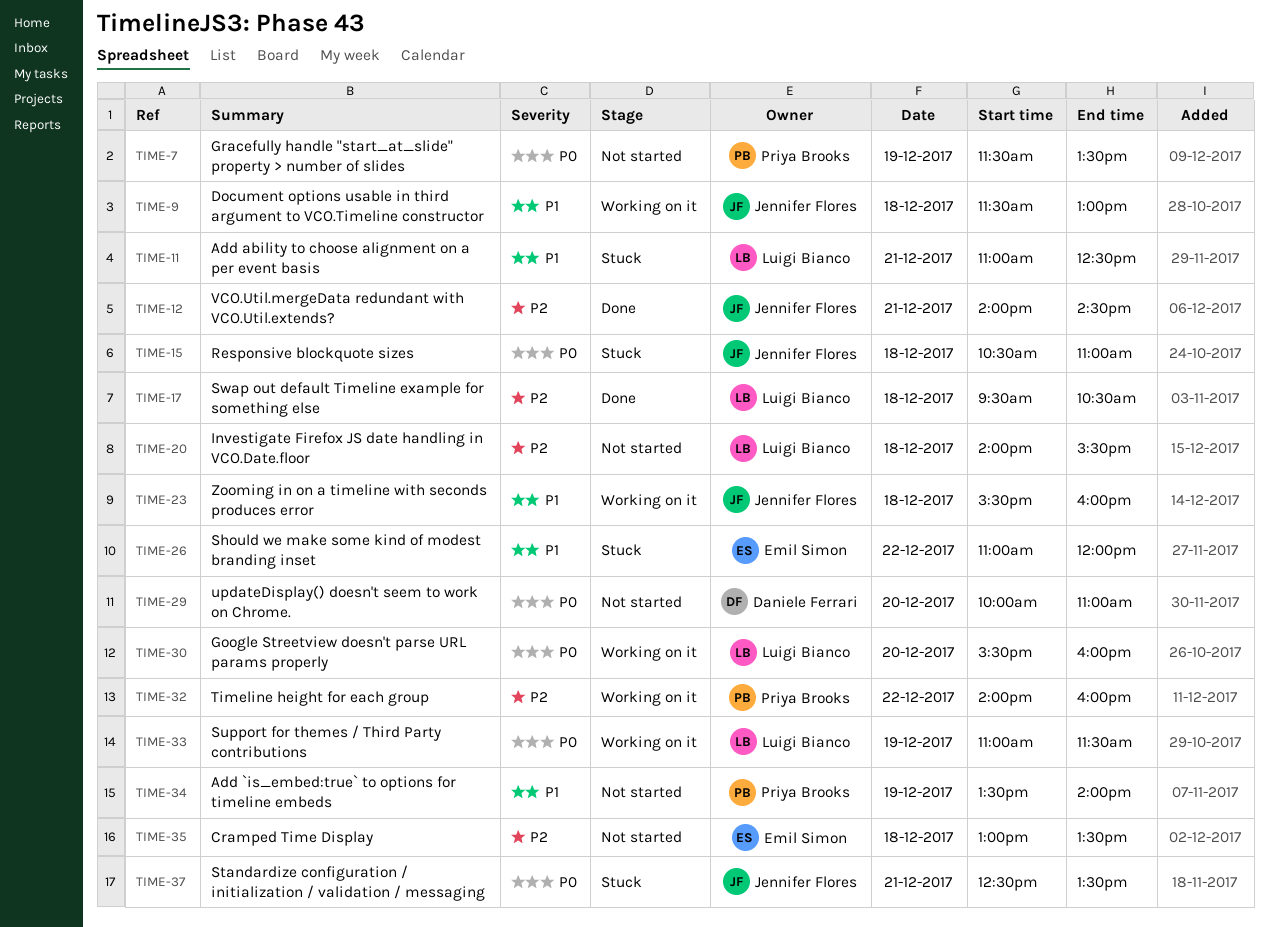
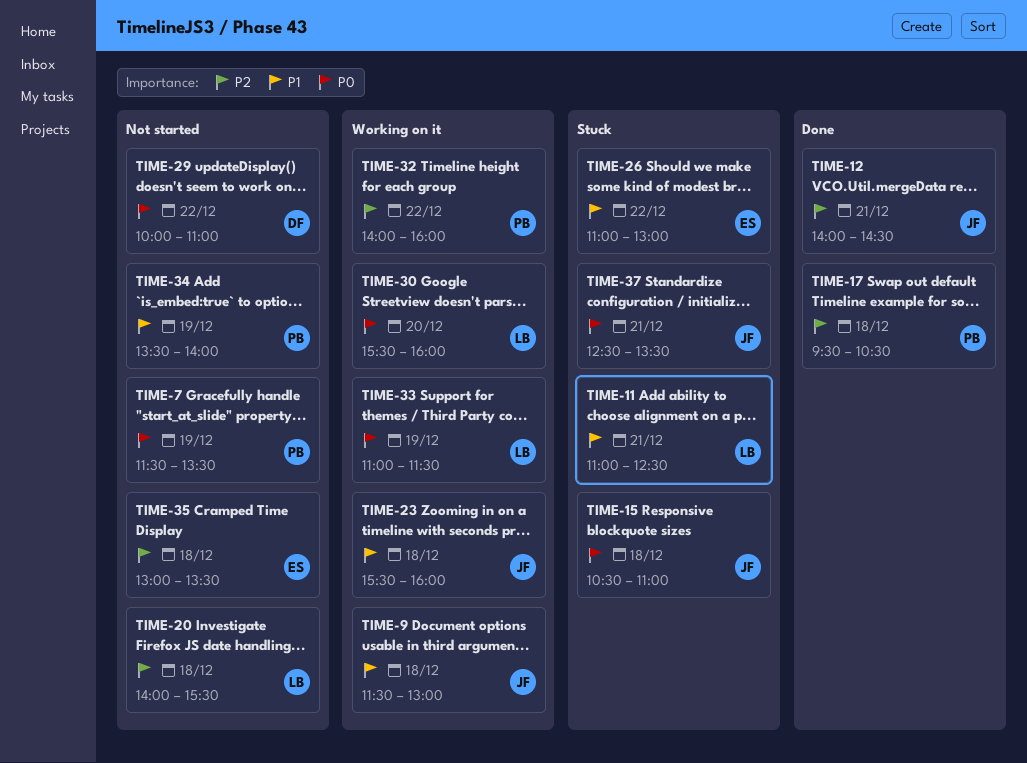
TIME-17, owner: Luigi Bianco -> Priya Brooks
TIME-26, ends: 12:00 -> 13:00
TIME-29, day: Dec 20 -> Dec 22

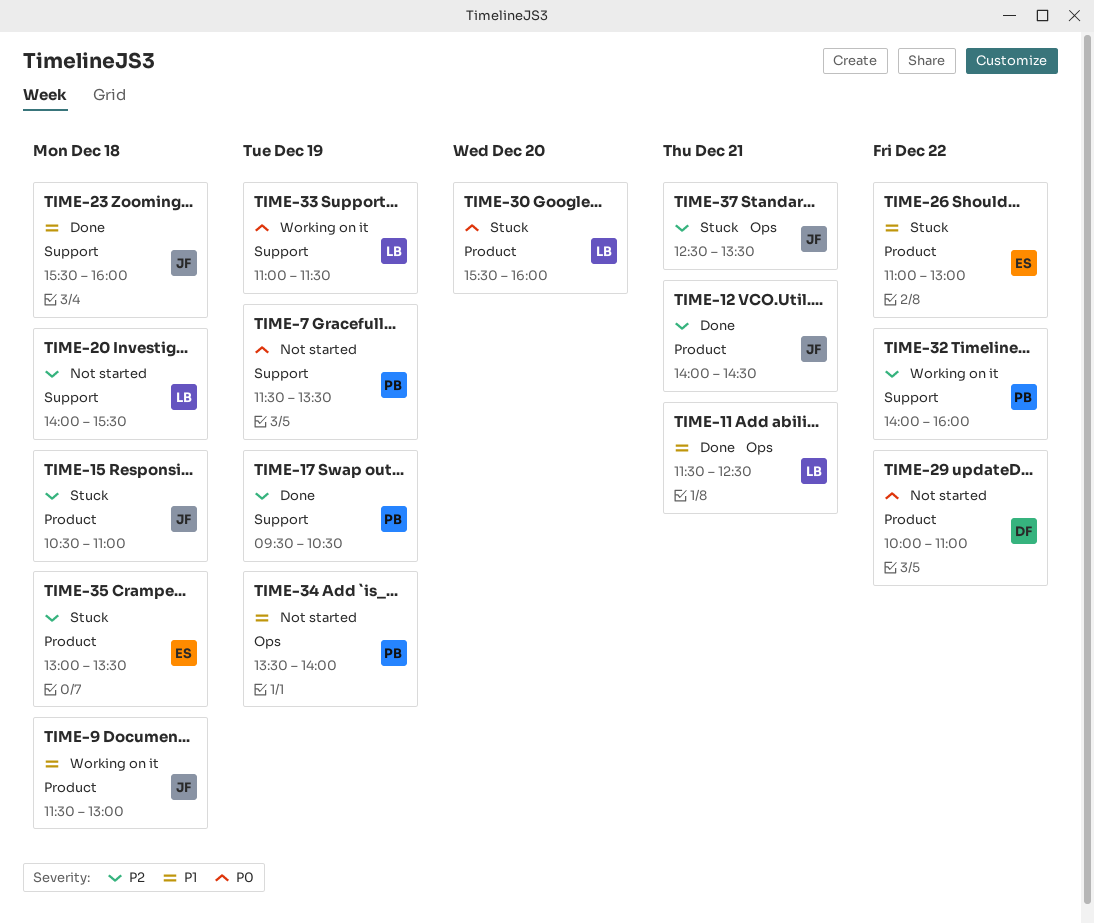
TIME-11, status: Stuck -> Done
TIME-11, begins: 11:00 -> 11:30
TIME-15, priority: P0 -> P2
TIME-17, day: Dec 18 -> Dec 19
TIME-23, status: Working on it -> Done
TIME-30, status: Working on it -> Stuck
TIME-35, status: Not started -> Stuck
TIME-37, priority: P0 -> P2

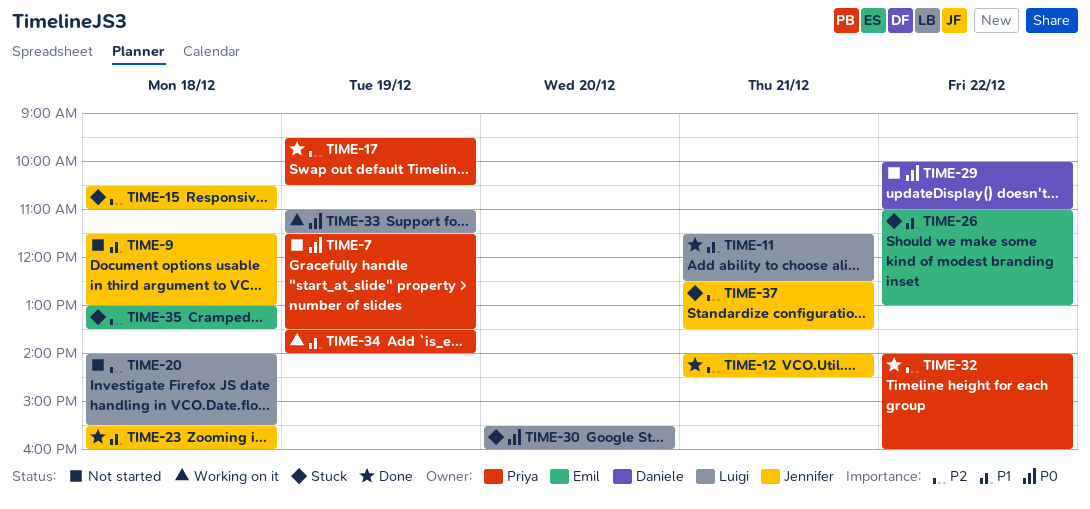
TIME-9, status: Working on it -> Not started
TIME-32, status: Working on it -> Done
TIME-34, status: Not started -> Working on it

